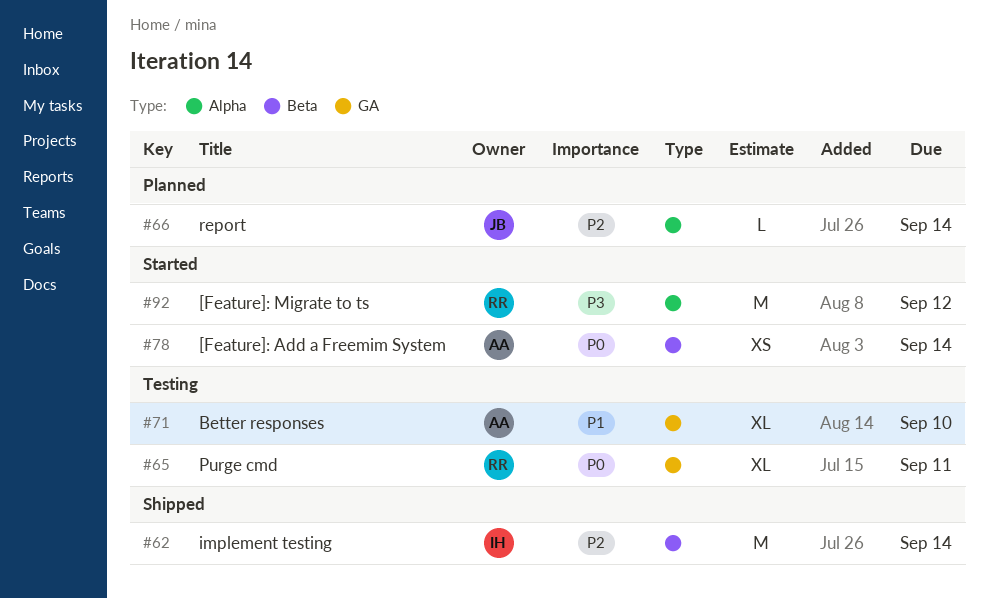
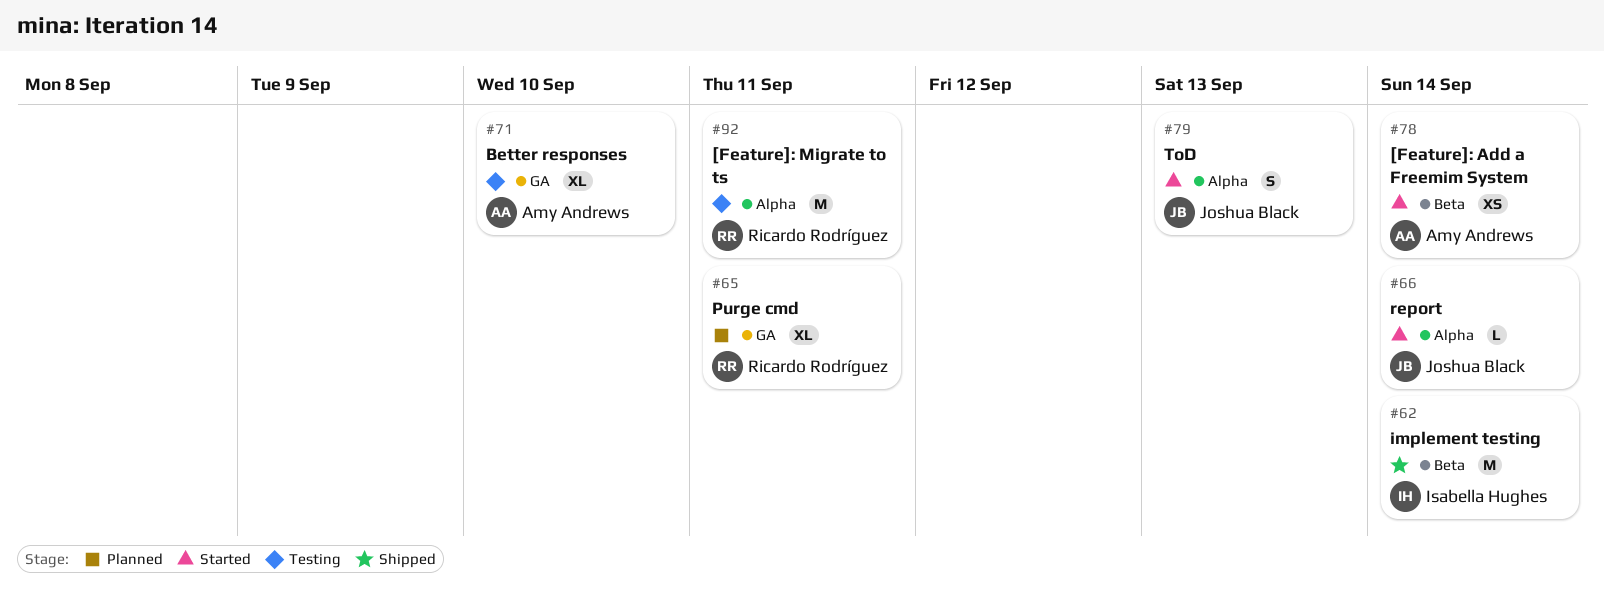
#65, status: Testing -> Planned
#66, status: Planned -> Started
#79: none -> present
#92, status: Started -> Testing
#92, due: Sep 12 -> Sep 11

